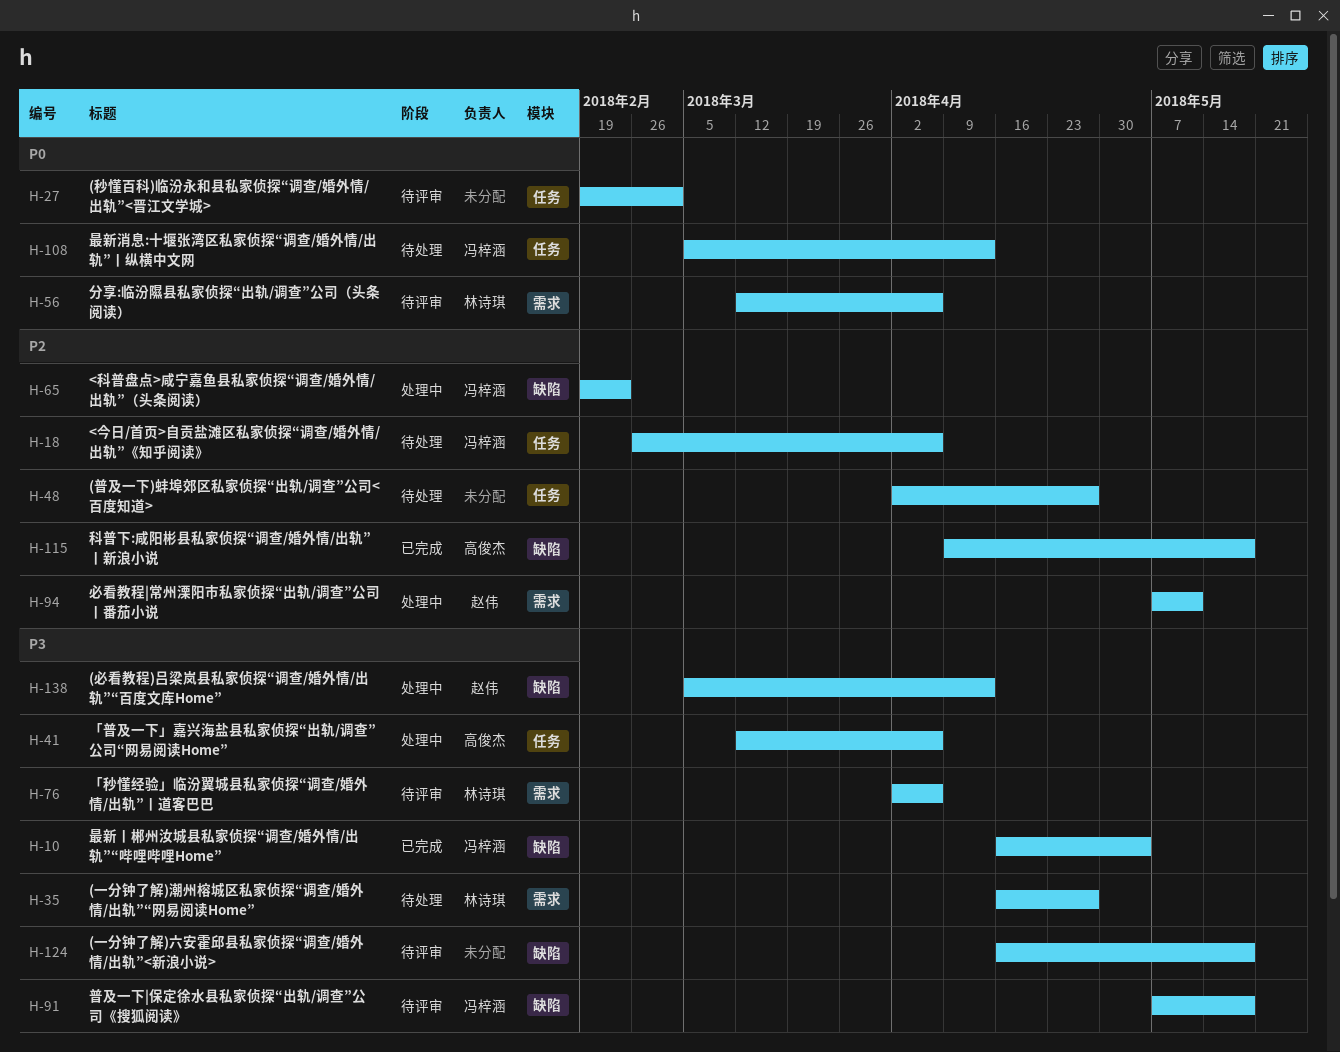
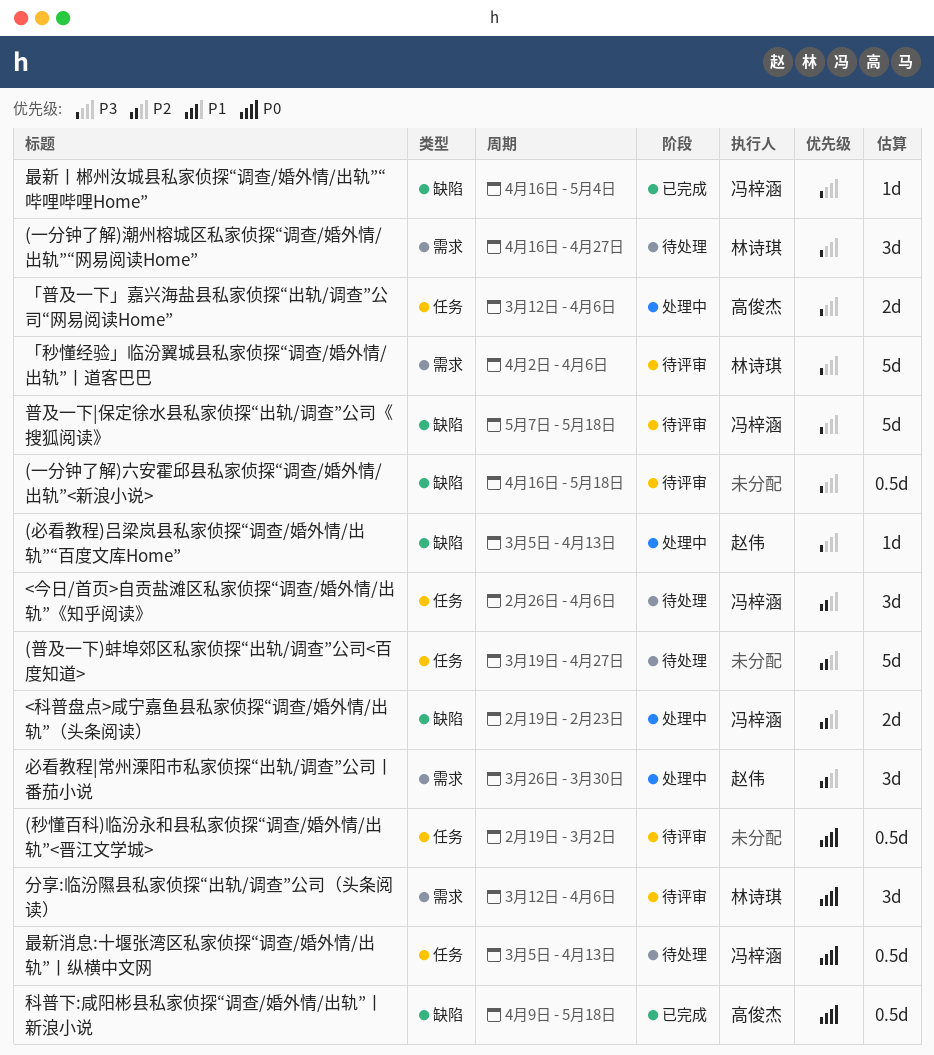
(普及一下)蚌埠郊区私家侦探“出轨/调查”公司<百度知道>, start: Apr 2 -> Mar 19
必看教程|常州溧阳市私家侦探“出轨/调查”公司丨番茄小说, start: May 7 -> Mar 26
必看教程|常州溧阳市私家侦探“出轨/调查”公司丨番茄小说, due: May 11 -> Mar 30
科普下:咸阳彬县私家侦探“调查/婚外情/出轨”丨新浪小说, priority: P2 -> P0

